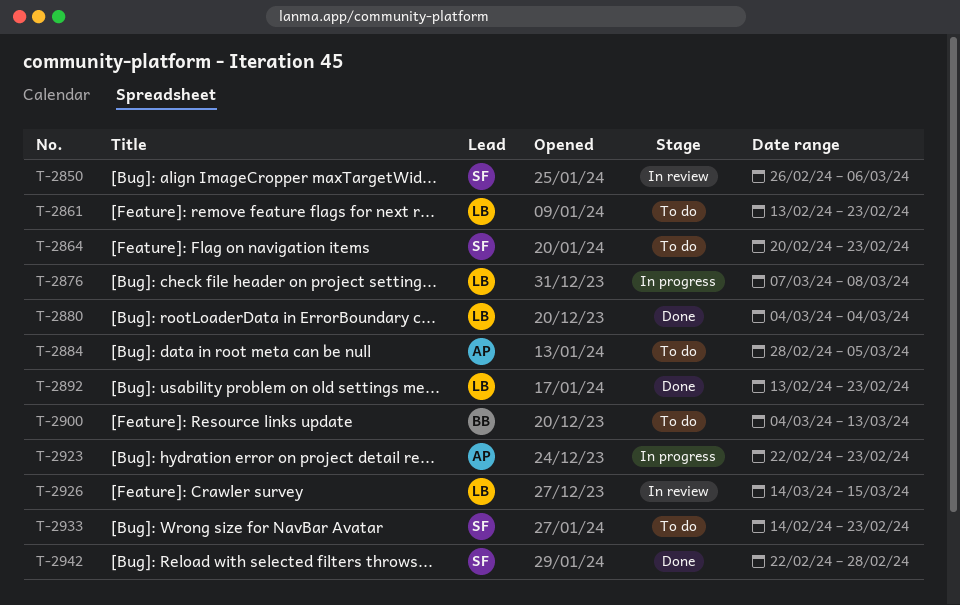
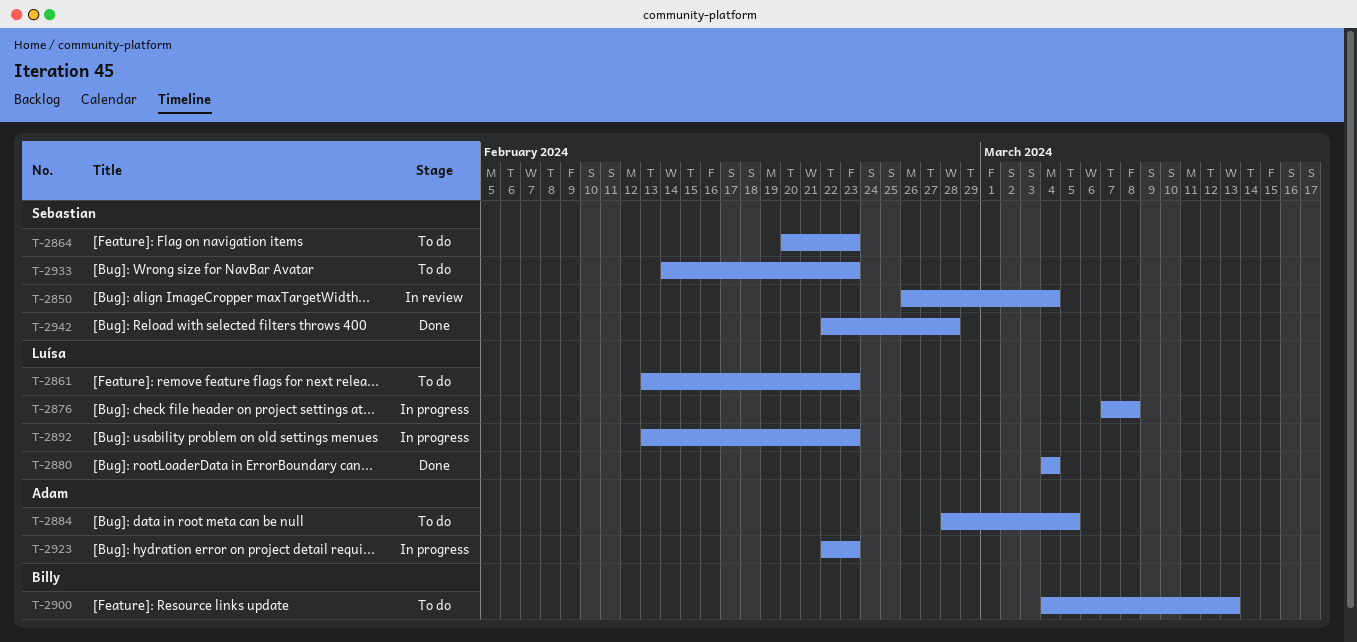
T-2850, due: Mar 6 -> Mar 4
T-2892, status: Done -> In progress
T-2926: present -> none

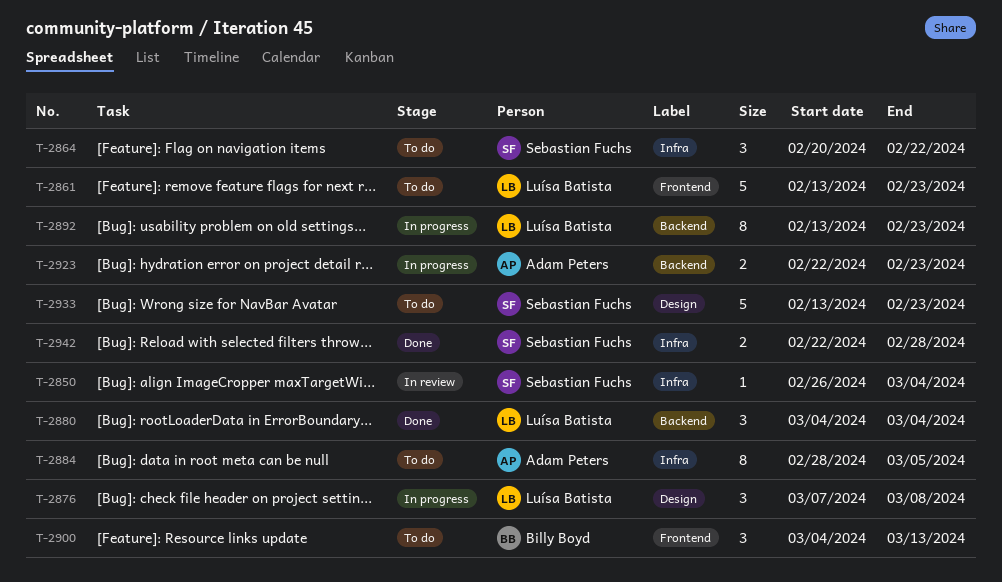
T-2864, due: Feb 23 -> Feb 22
T-2933, start: Feb 14 -> Feb 13

